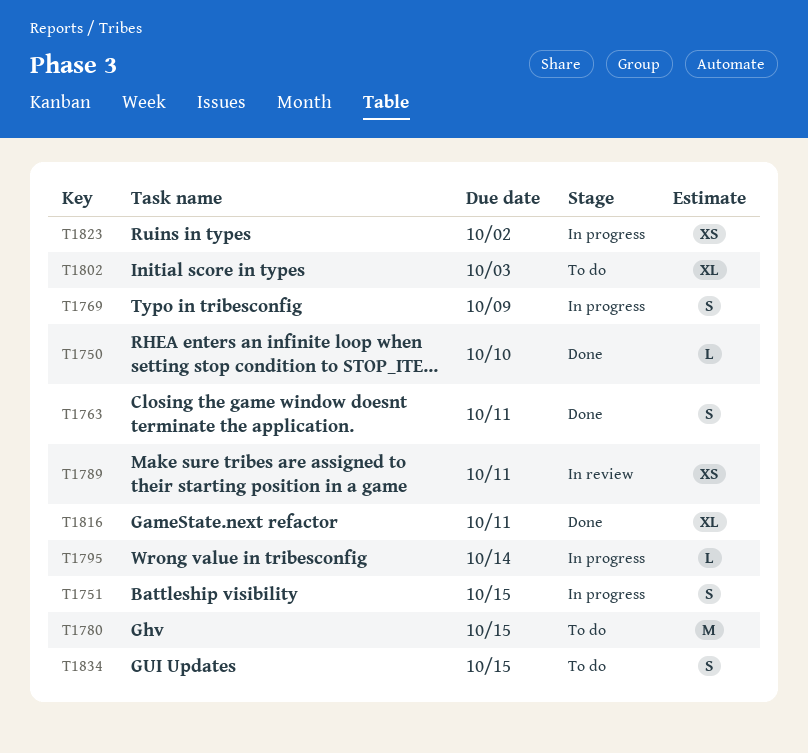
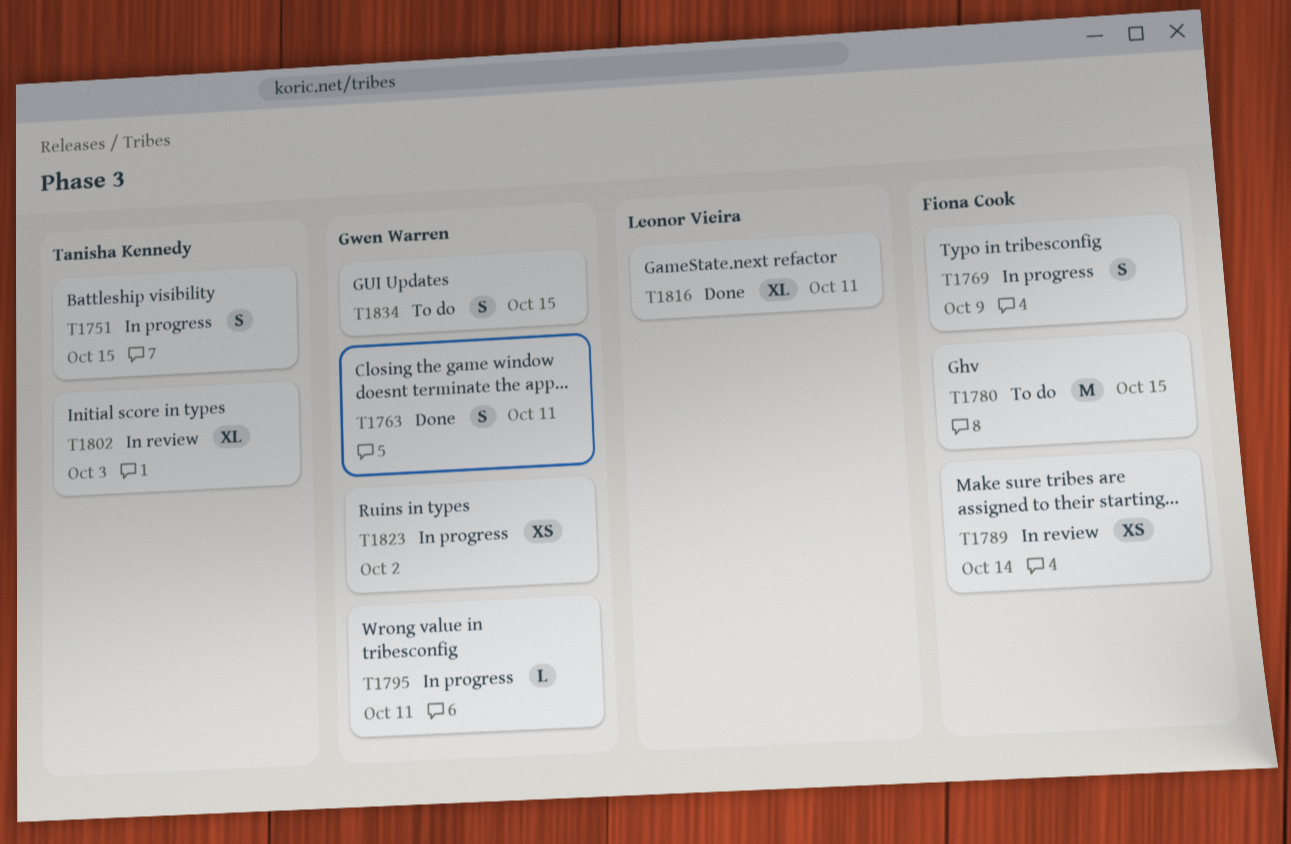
T1750: present -> none
T1789, due: Oct 11 -> Oct 14
T1795, due: Oct 14 -> Oct 11
T1802, status: To do -> In review

